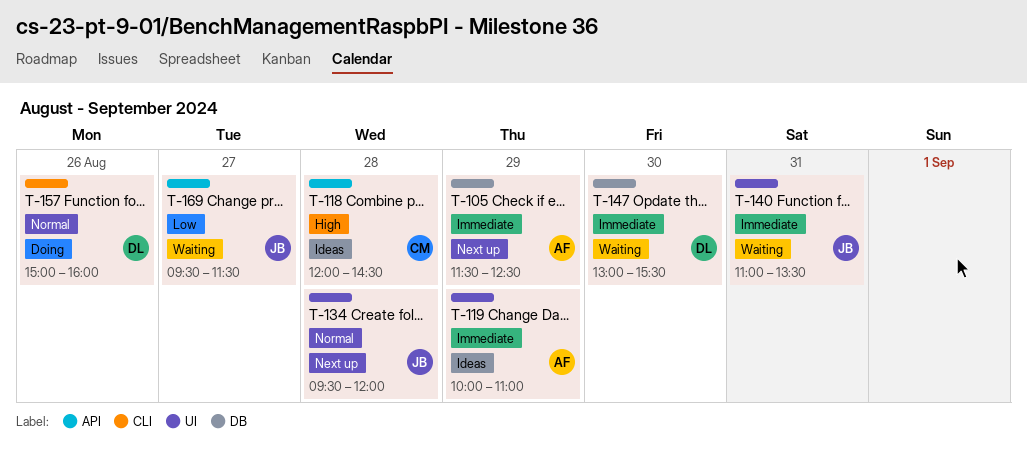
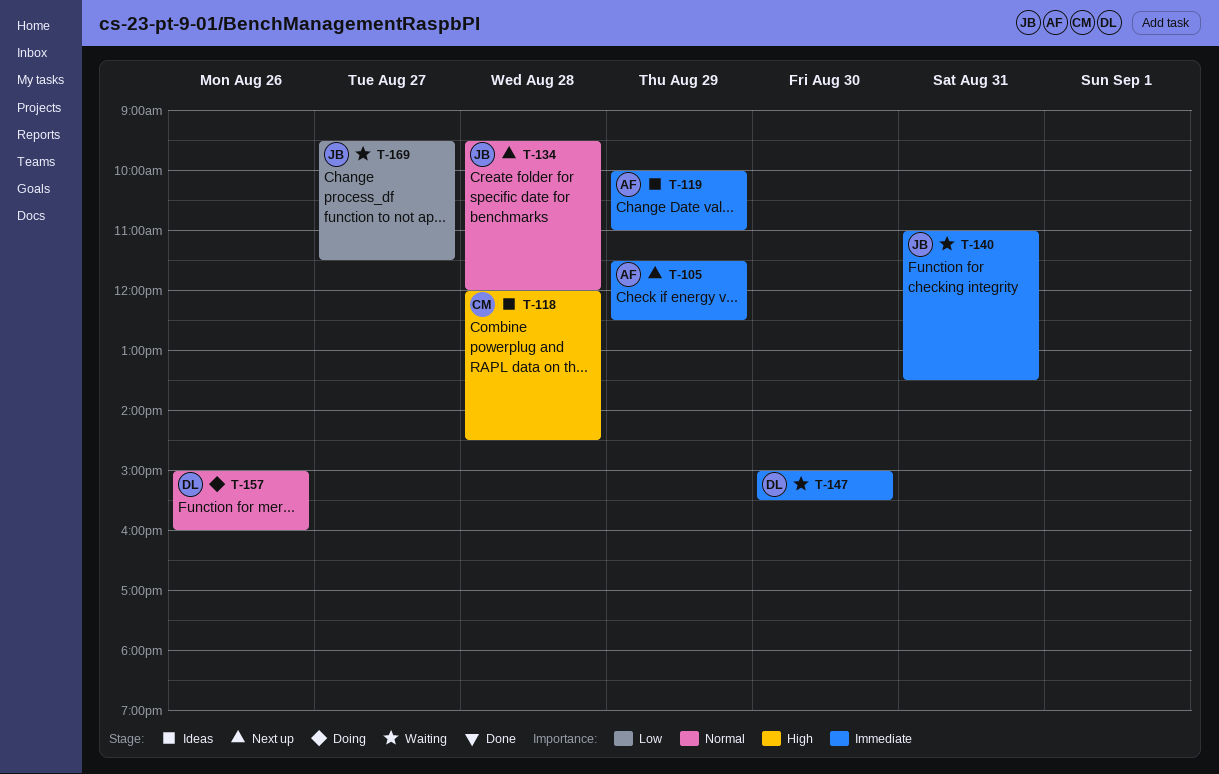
T-147, begins: 13:00 -> 15:00

